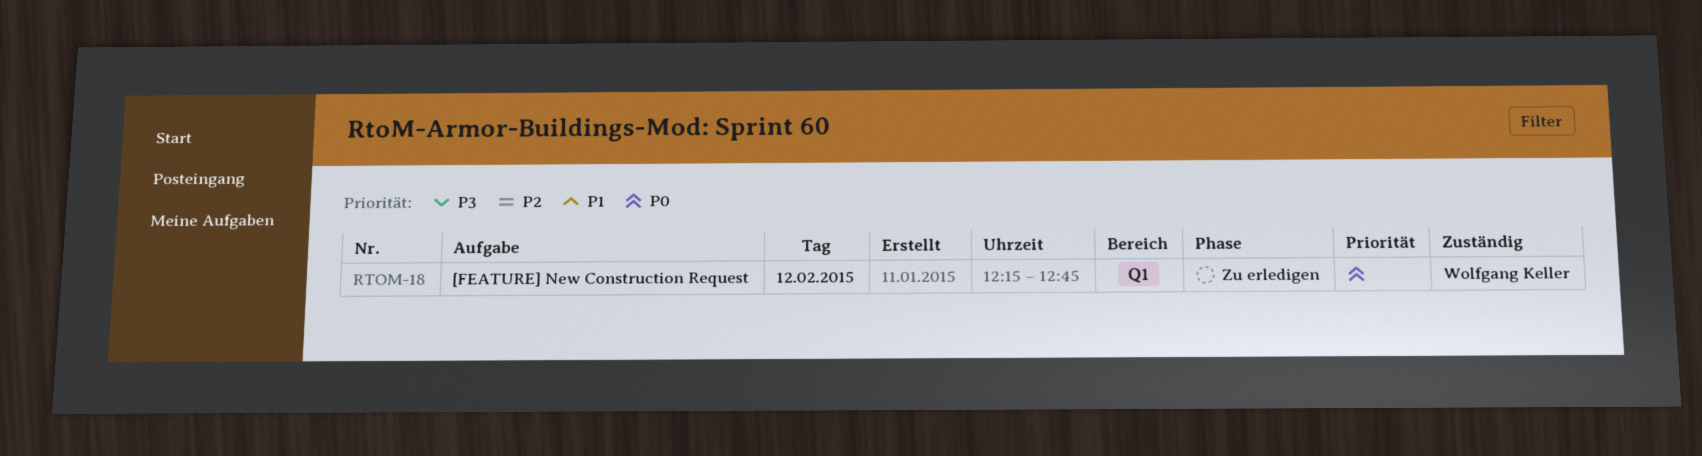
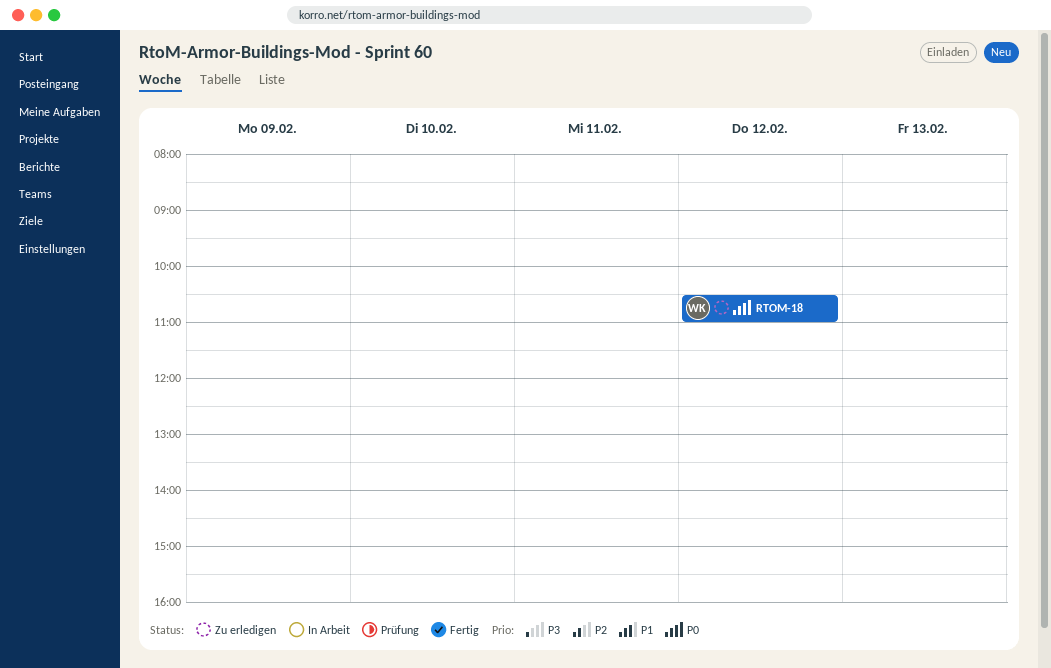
RTOM-18, begins: 12:15 -> 10:30
RTOM-18, ends: 12:45 -> 11:00

